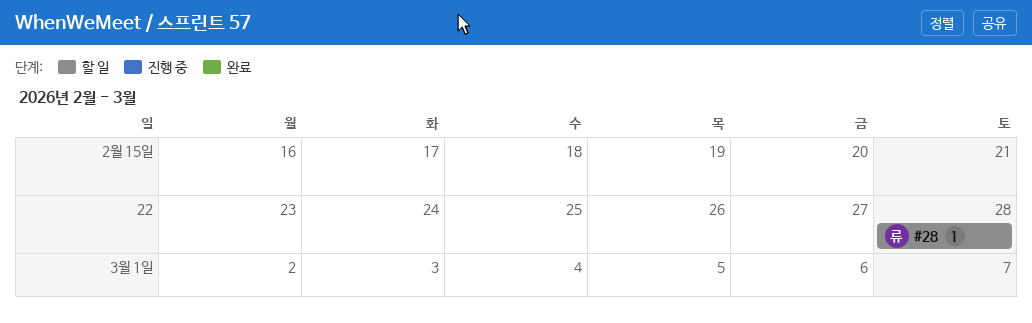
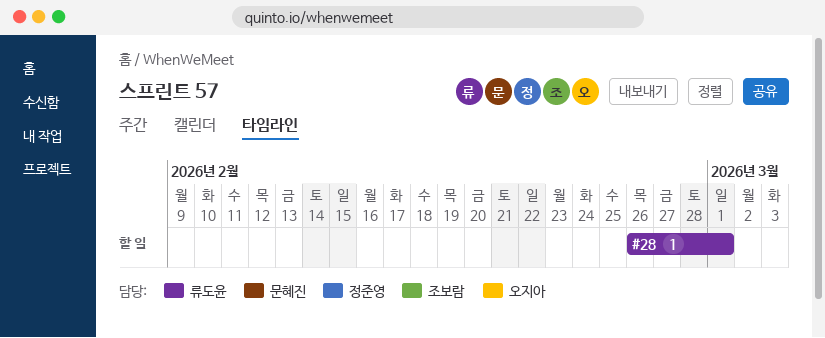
#28, start: Feb 28 -> Feb 26
#28, due: Feb 28 -> Mar 1

